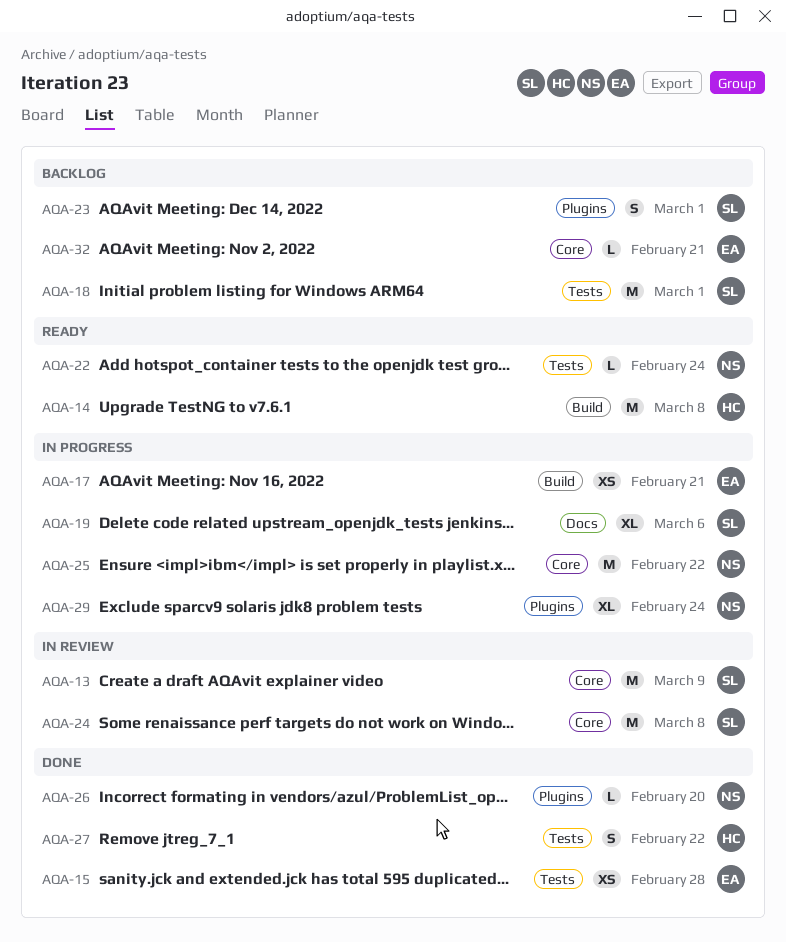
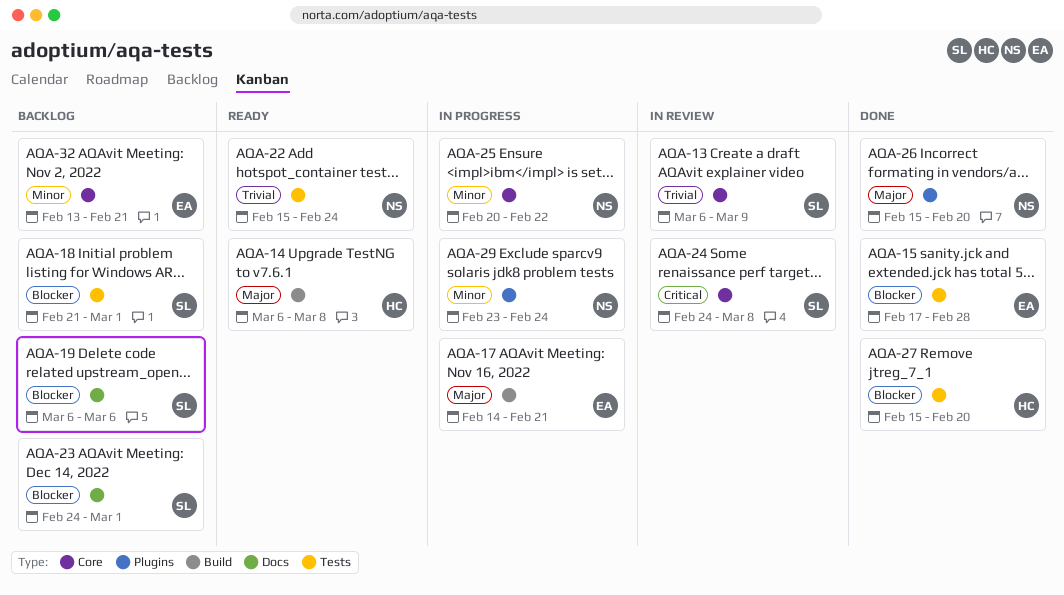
AQA-19, status: In progress -> Backlog
AQA-23, label: Plugins -> Docs
AQA-27, due: Feb 22 -> Feb 20

